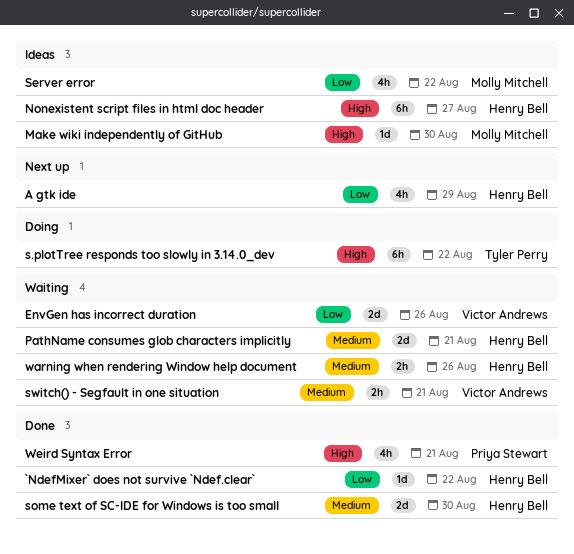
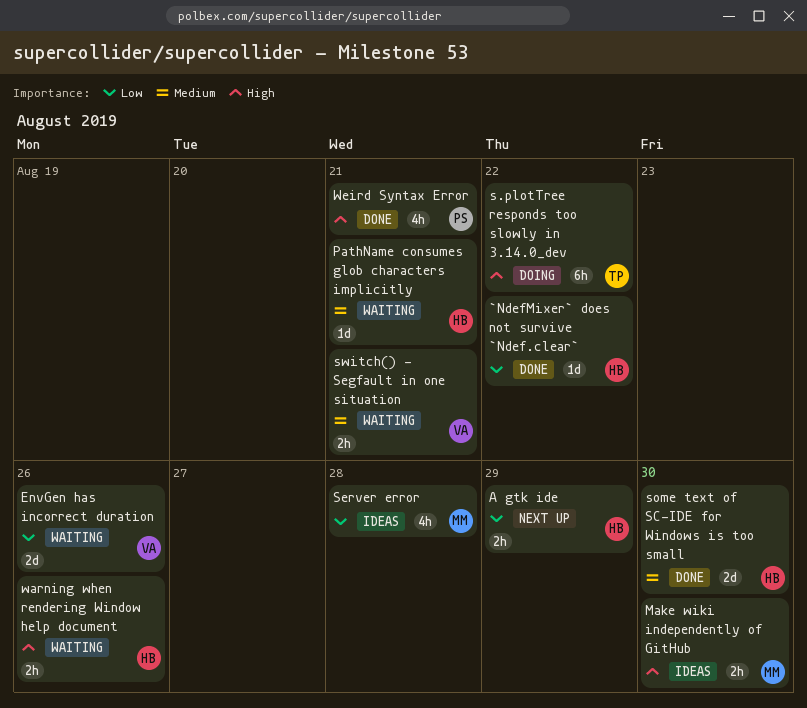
A gtk ide, estimate: 4h -> 2h
Make wiki independently of GitHub, estimate: 1d -> 2h
Nonexistent script files in html doc header: present -> none
PathName consumes glob characters implicitly, estimate: 2d -> 1d
Server error, due: Aug 22 -> Aug 28
warning when rendering Window help document, priority: Medium -> High

